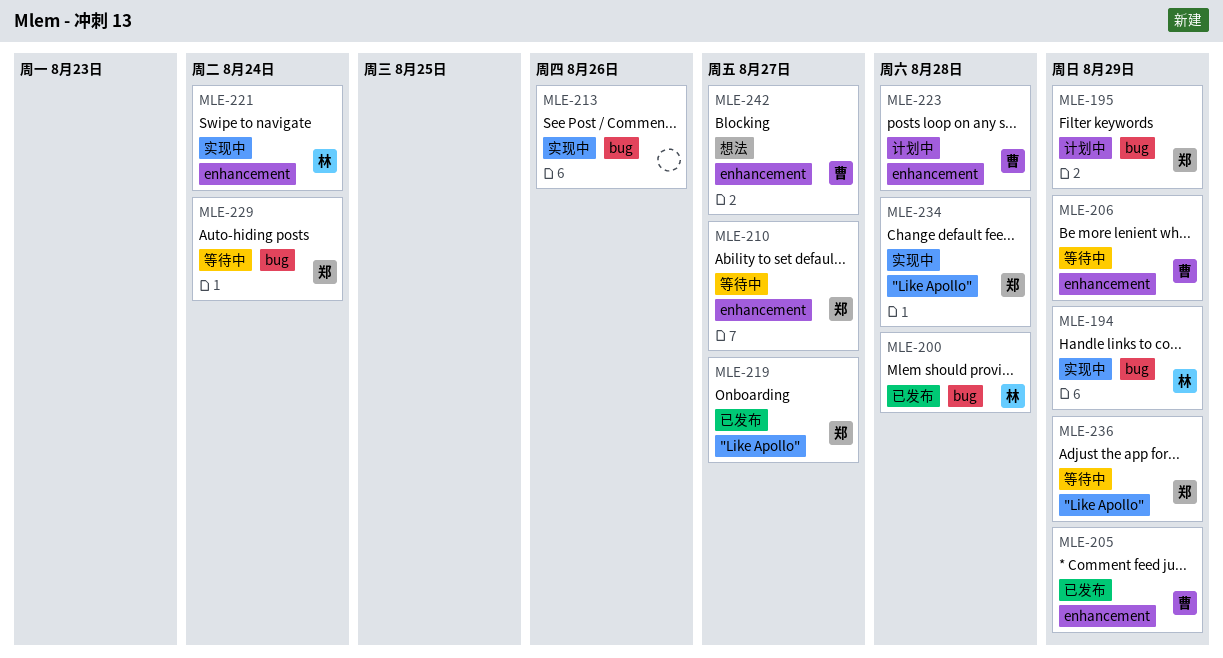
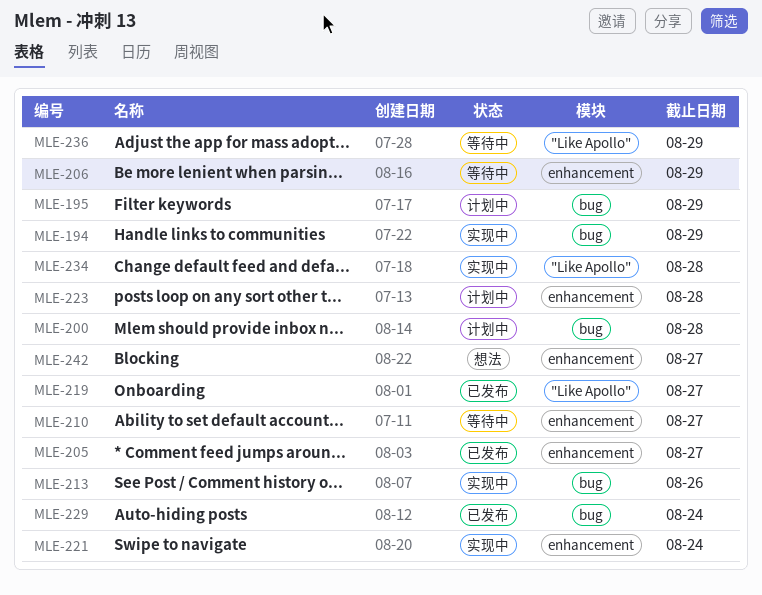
MLE-200, status: 已发布 -> 计划中
MLE-205, due: Aug 29 -> Aug 27
MLE-229, status: 等待中 -> 已发布

